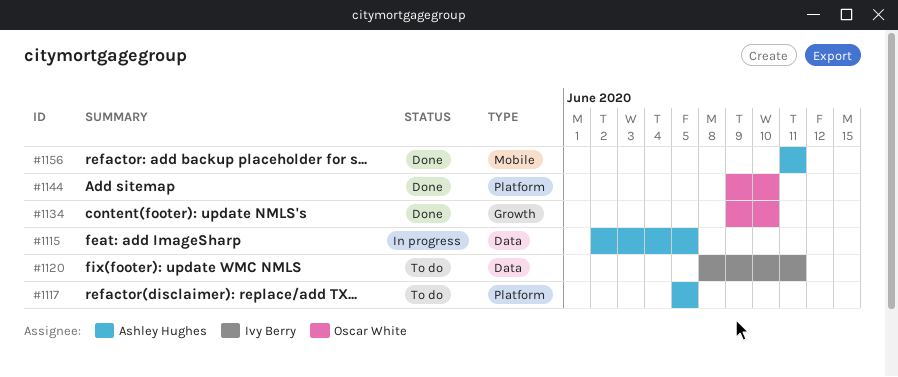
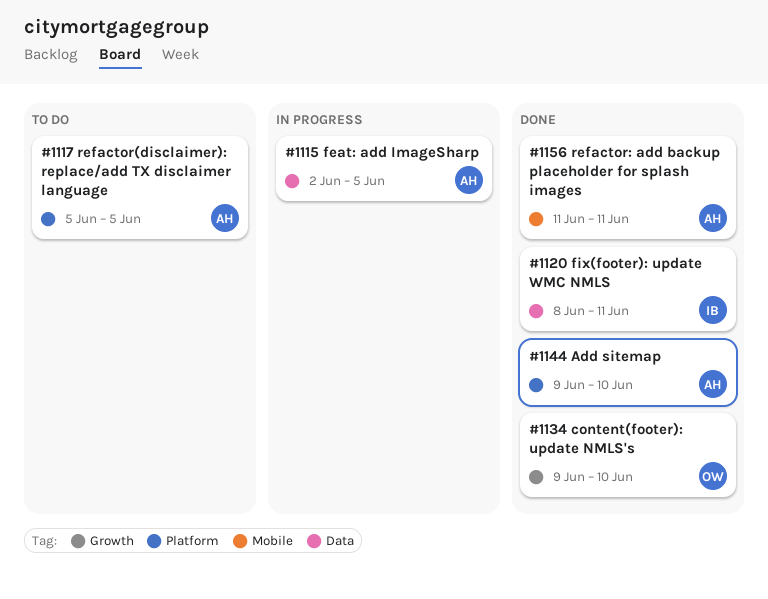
#1120, status: To do -> Done
#1144, owner: Oscar White -> Ashley Hughes

